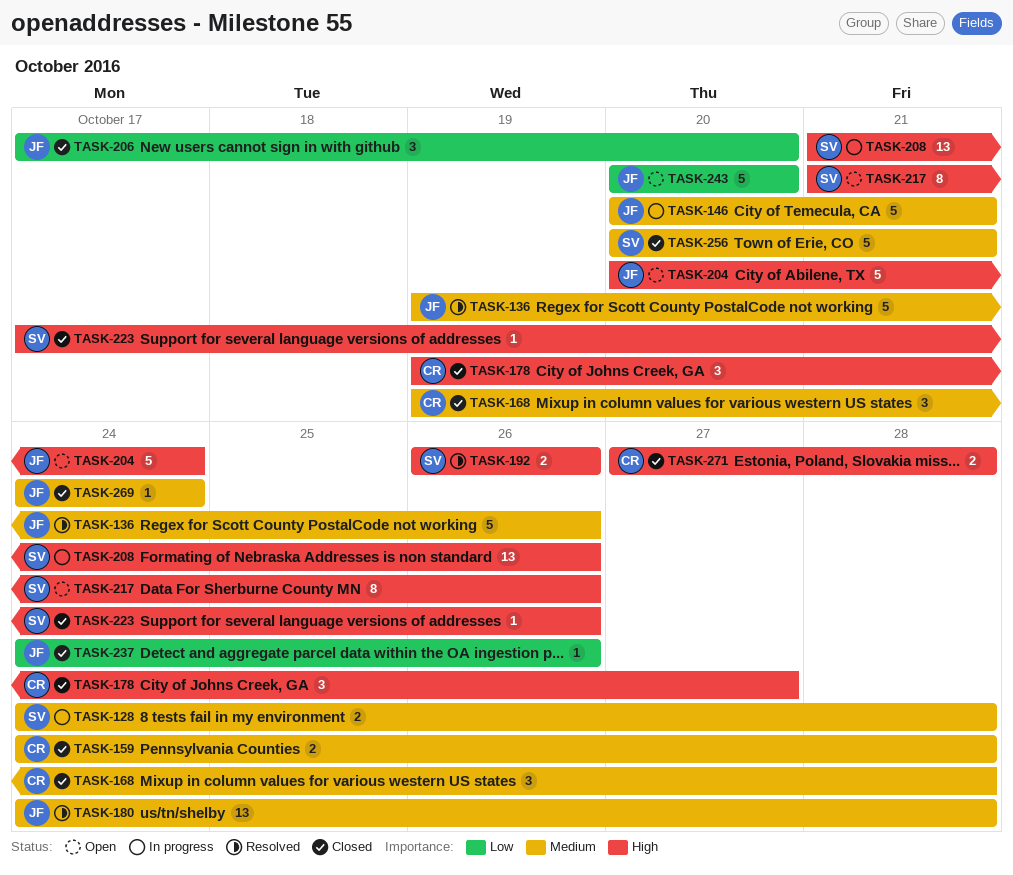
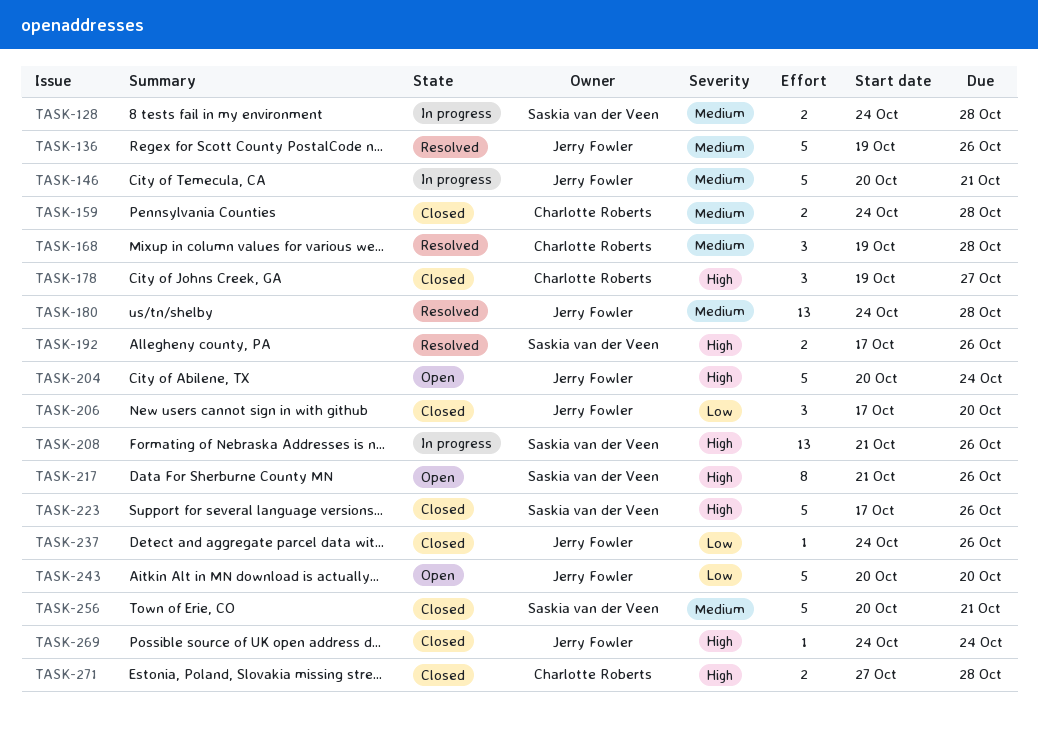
TASK-168, status: Closed -> Resolved
TASK-192, start: Oct 26 -> Oct 17
TASK-223, estimate: 1 -> 5
TASK-269, priority: Medium -> High

